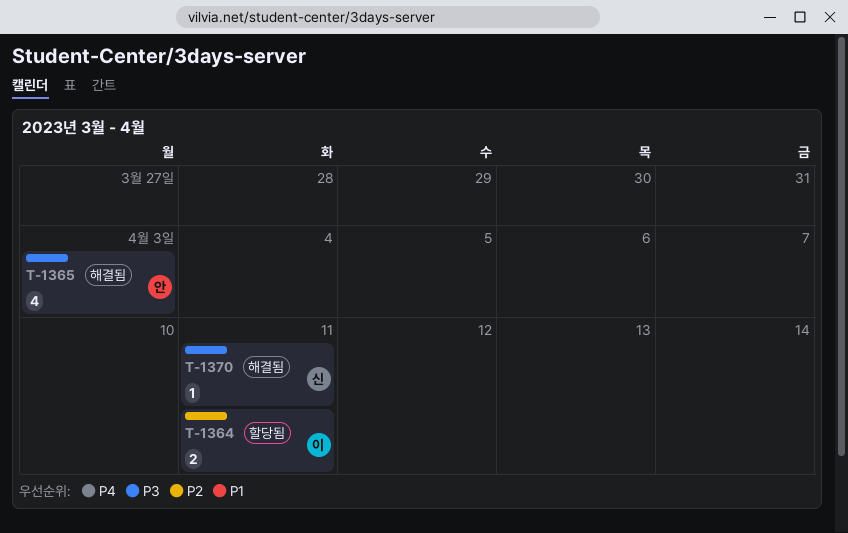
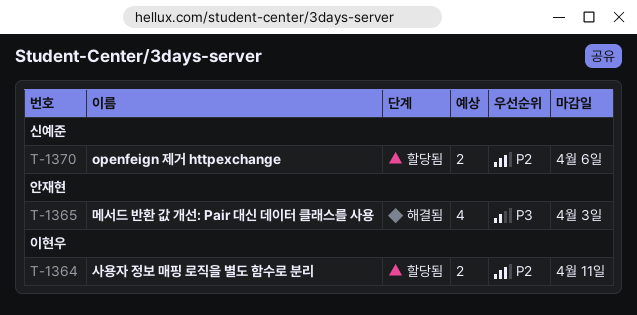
T-1370, status: 해결됨 -> 할당됨
T-1370, priority: P3 -> P2
T-1370, estimate: 1 -> 2
T-1370, due: Apr 11 -> Apr 6

